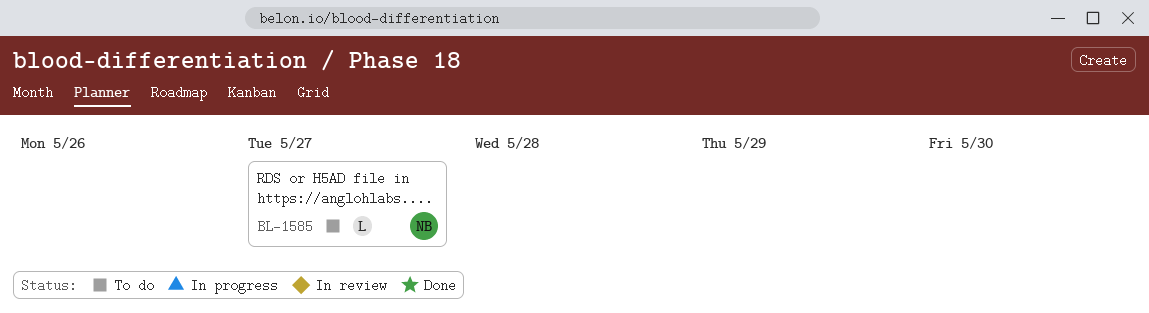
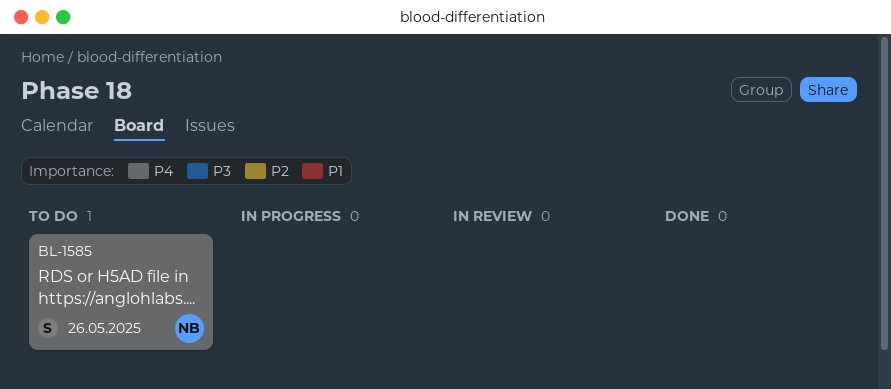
BL-1585, estimate: L -> S
BL-1585, due: May 27 -> May 26

